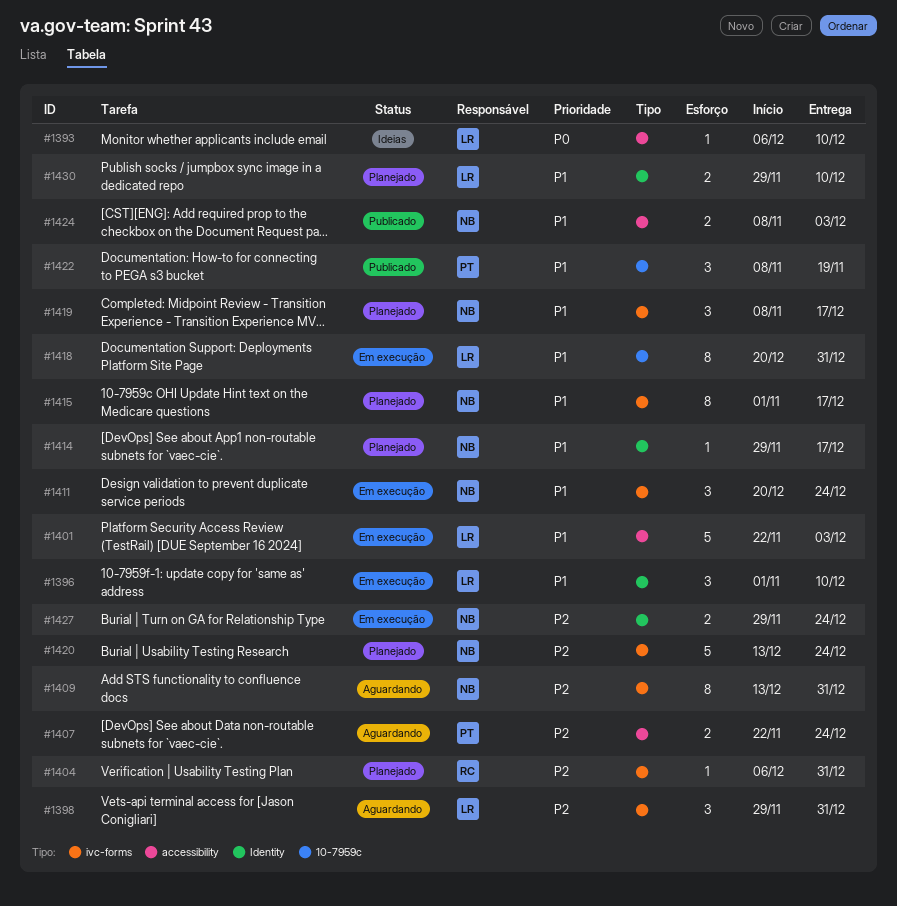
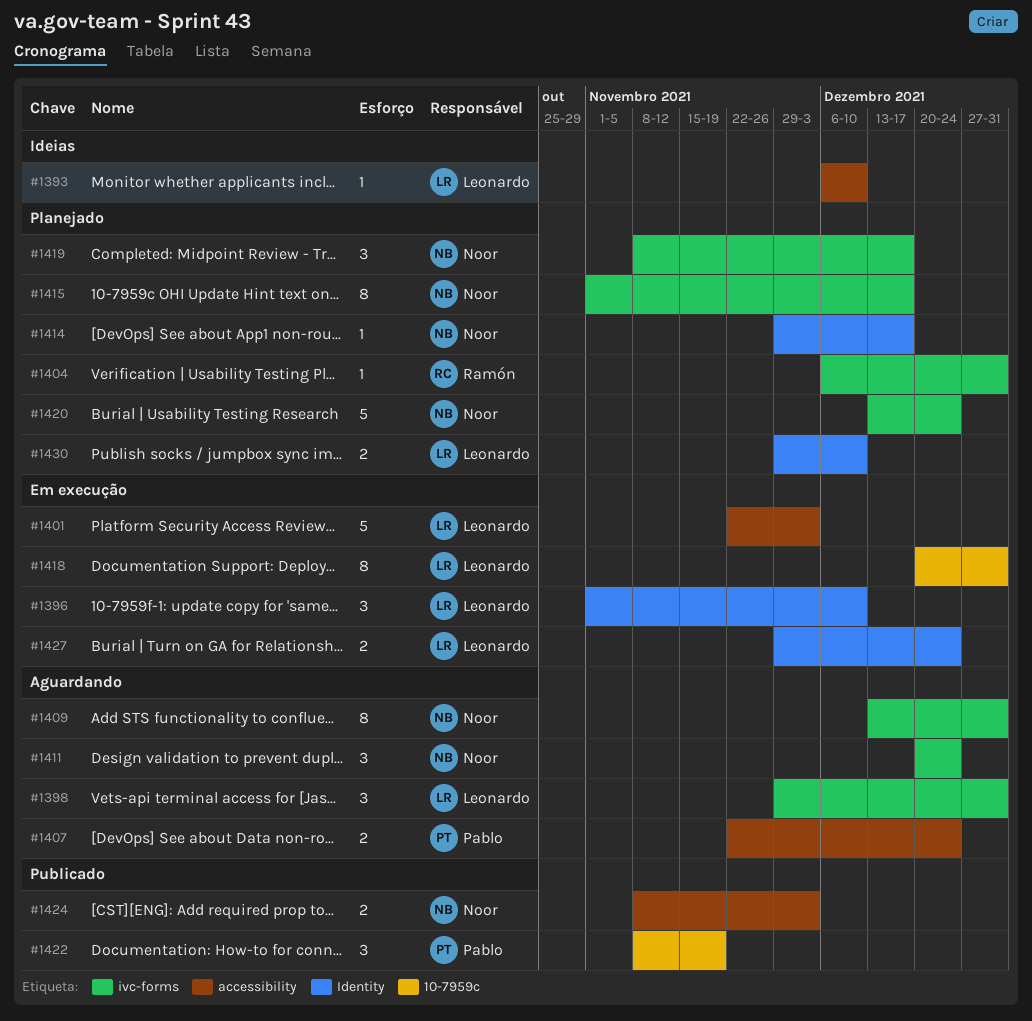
#1411, status: Em execução -> Aguardando
#1427, owner: Noor -> Leonardo

